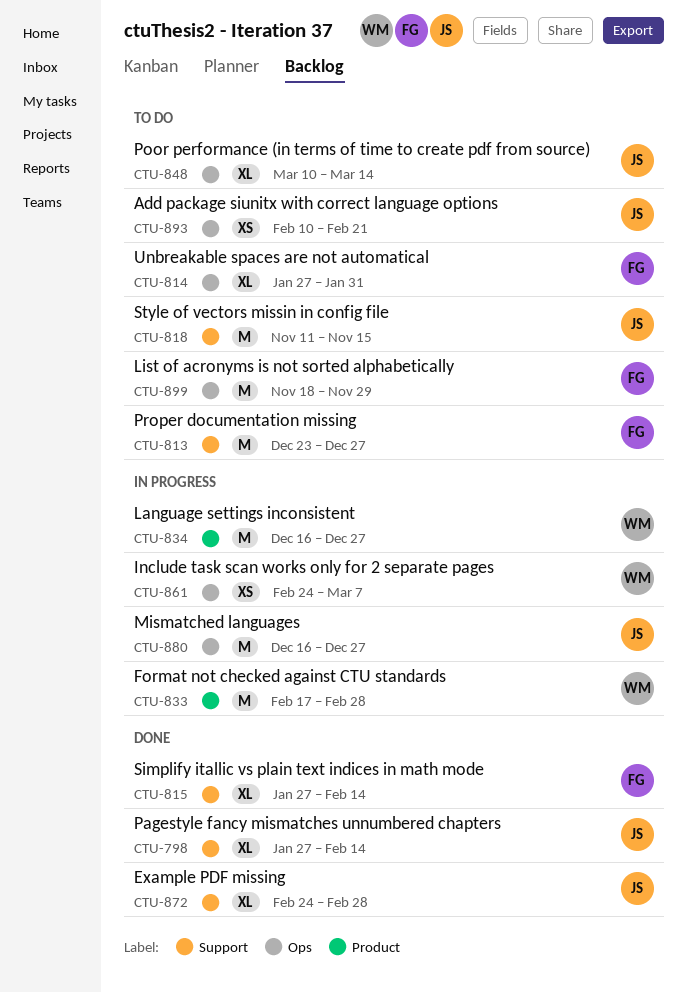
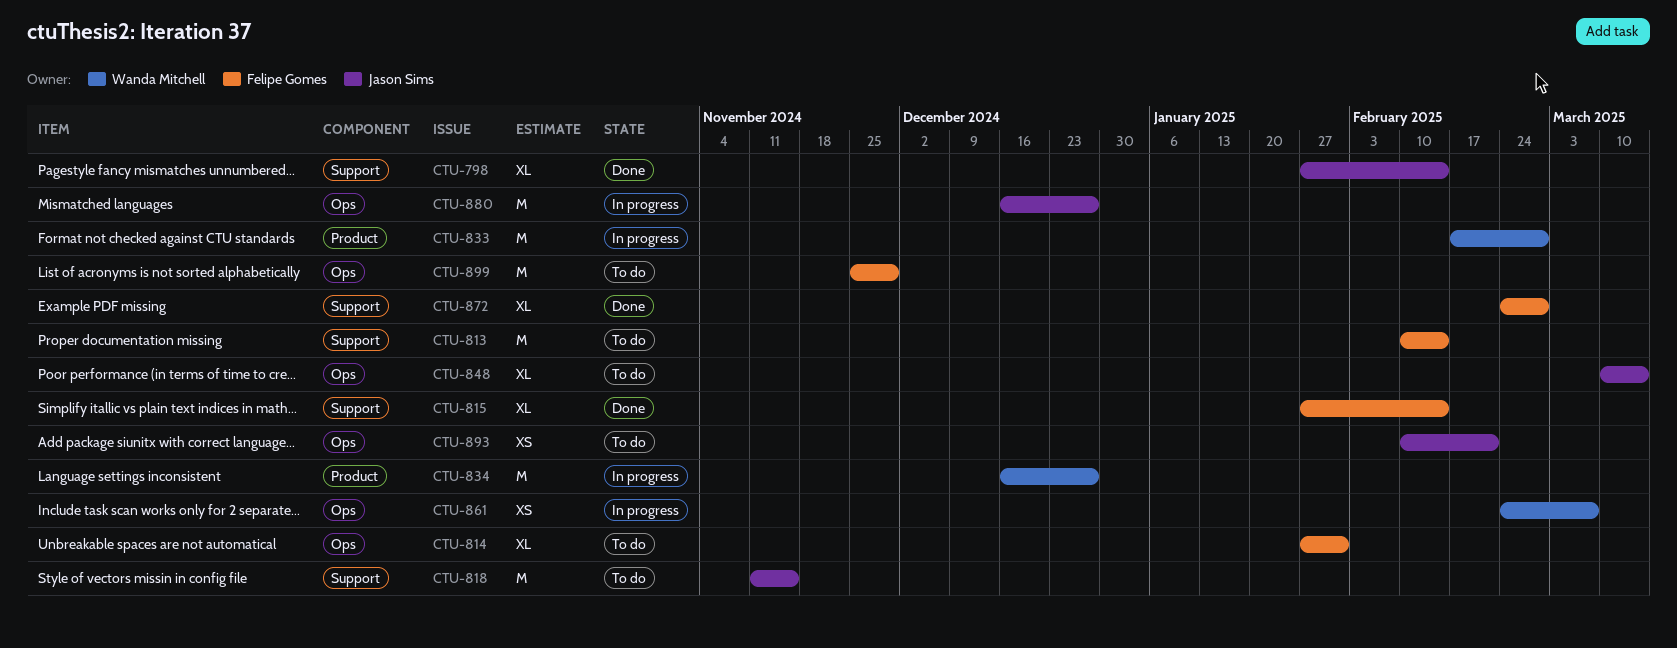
CTU-813, start: Dec 23 -> Feb 10
CTU-813, due: Dec 27 -> Feb 14
CTU-872, owner: Jason Sims -> Felipe Gomes
CTU-899, start: Nov 18 -> Nov 25

